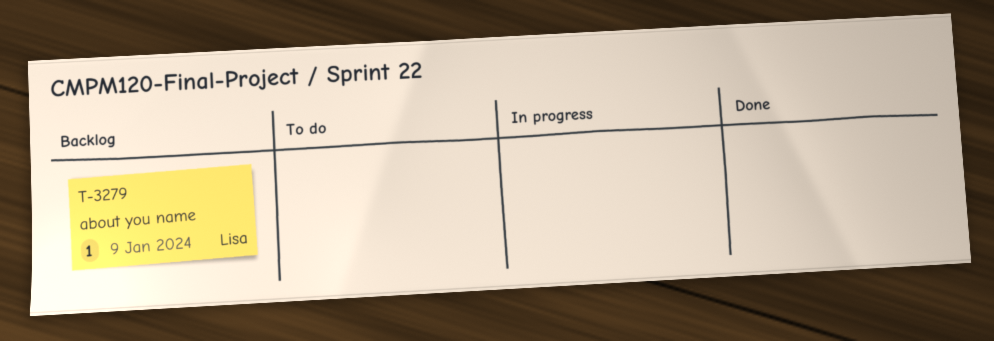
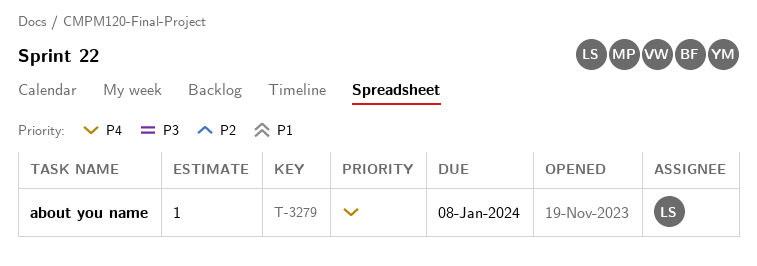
T-3279, due: Jan 9 -> Jan 8

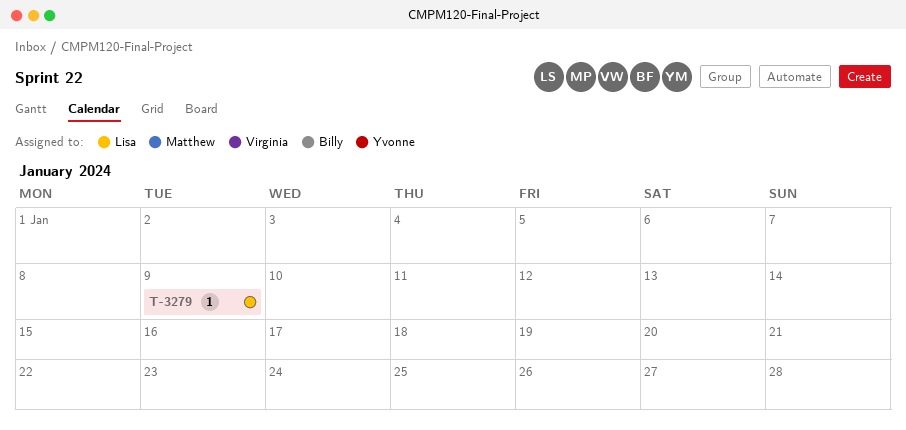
T-3279, due: Jan 8 -> Jan 9

